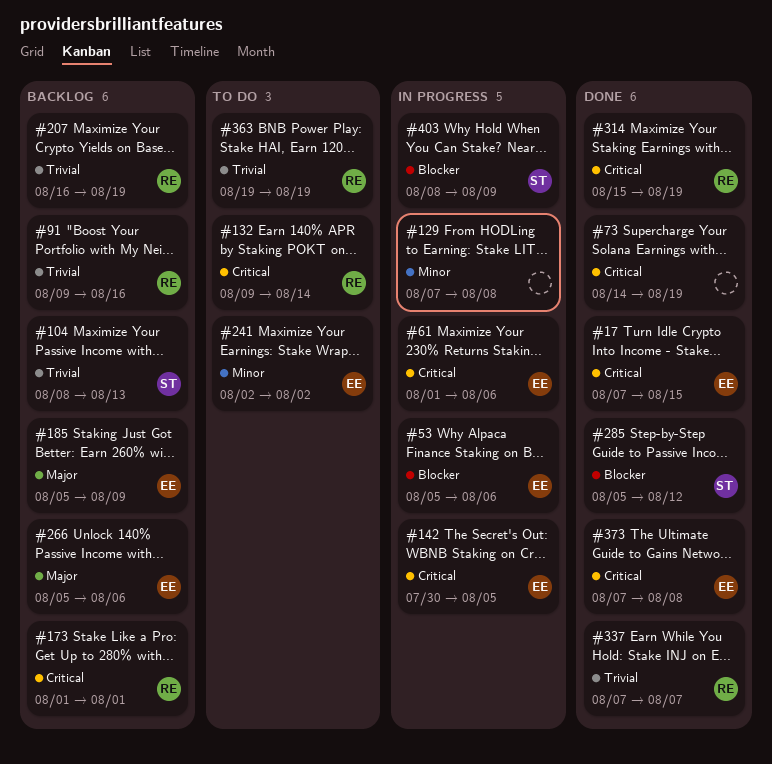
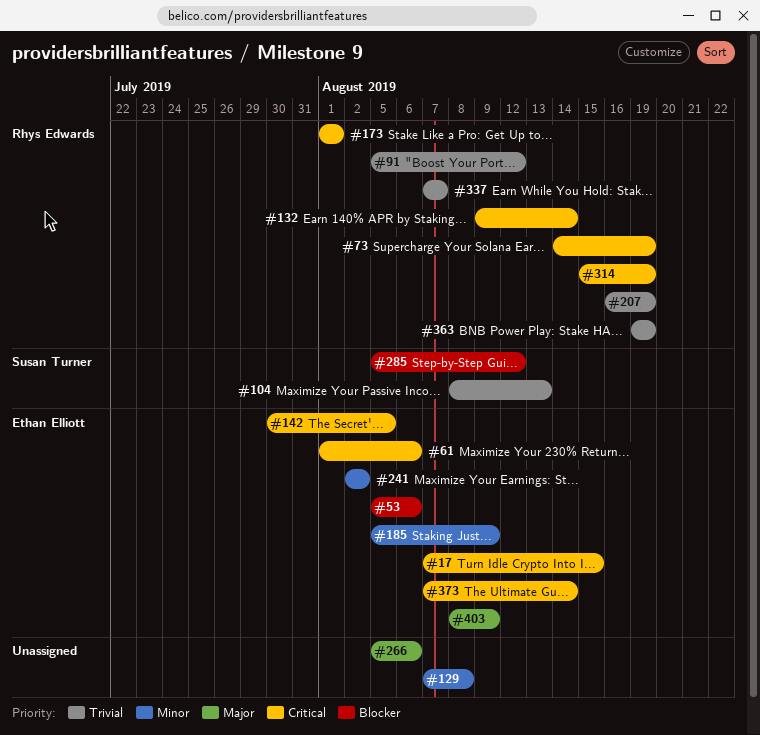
#73, owner: none -> Rhys Edwards
#91, start: Aug 9 -> Aug 5
#91, due: Aug 16 -> Aug 12
#185, priority: Major -> Minor
#266, owner: Ethan Elliott -> none
#373, due: Aug 8 -> Aug 14
#403, owner: Susan Turner -> Ethan Elliott
#403, priority: Blocker -> Major

